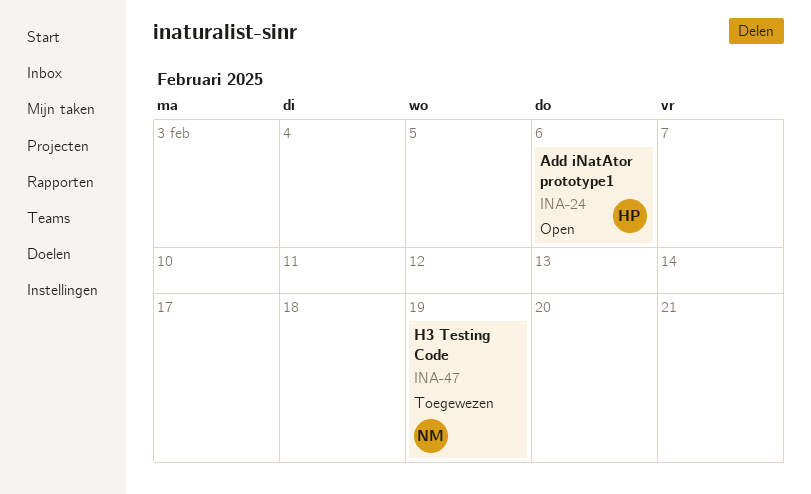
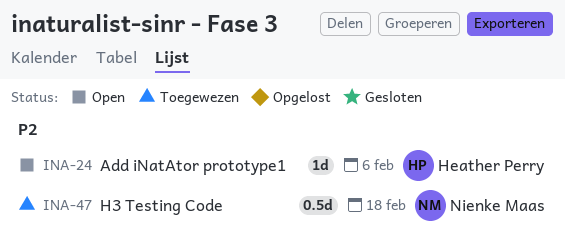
INA-47, due: Feb 19 -> Feb 18

